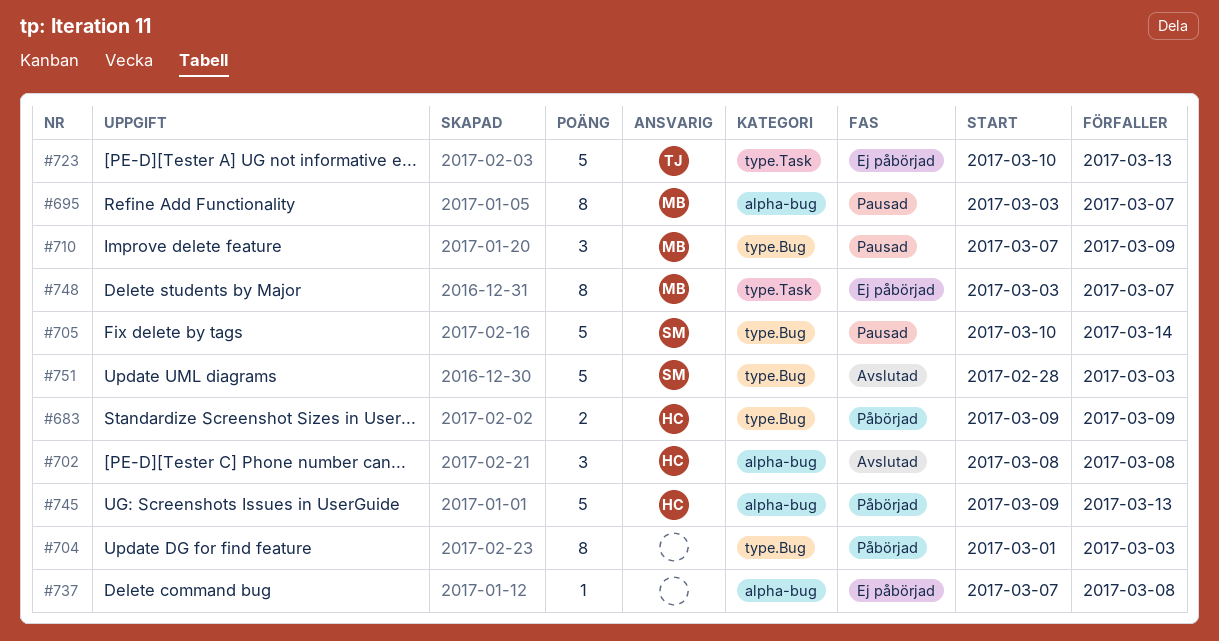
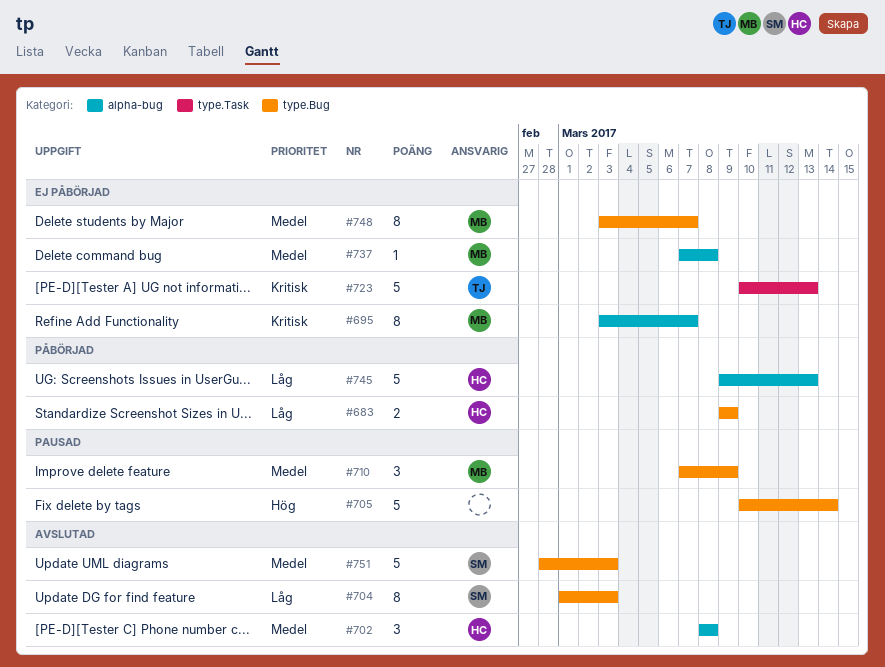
#695, status: Pausad -> Ej påbörjad
#704, status: Påbörjad -> Avslutad
#704, owner: none -> SM
#705, owner: SM -> none
#737, owner: none -> MB
#748, label: type.Task -> type.Bug

